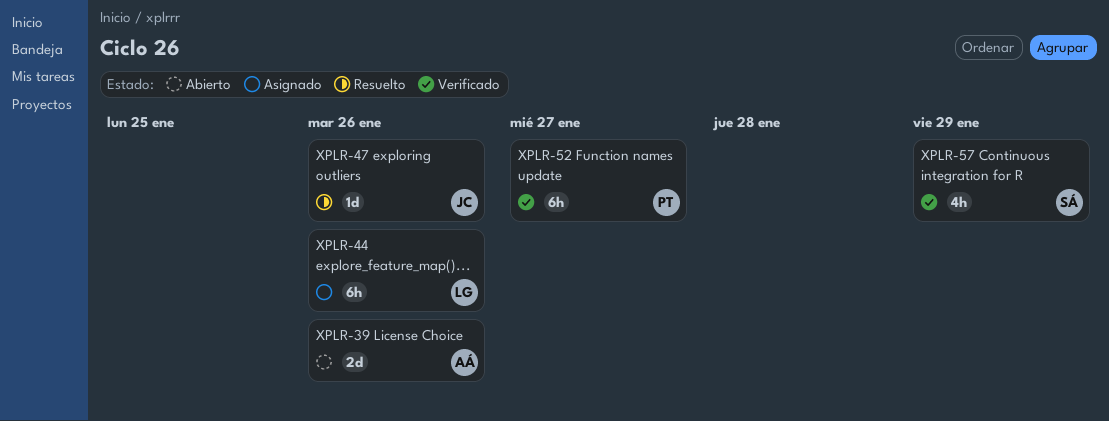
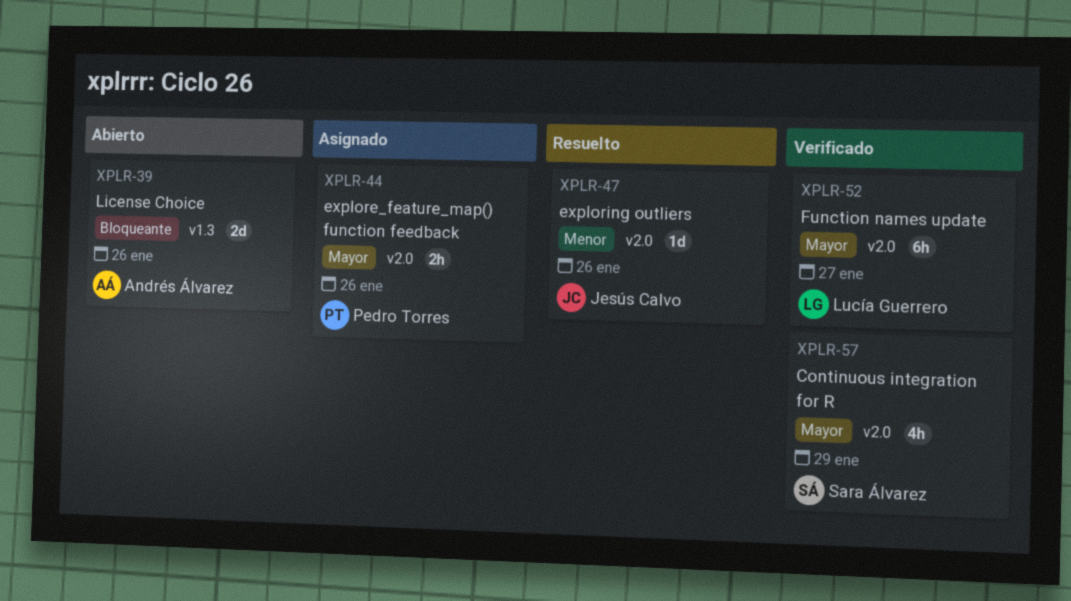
XPLR-44, owner: Lucía Guerrero -> Pedro Torres
XPLR-44, estimate: 6h -> 2h
XPLR-52, owner: Pedro Torres -> Lucía Guerrero

